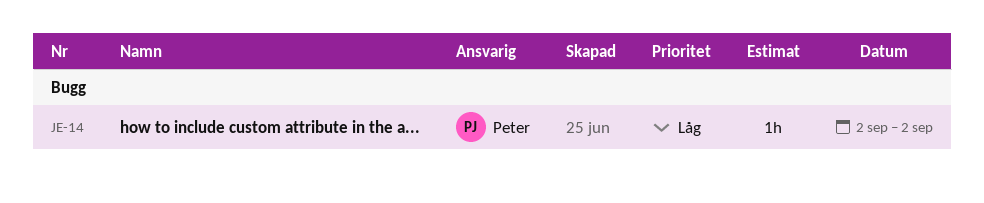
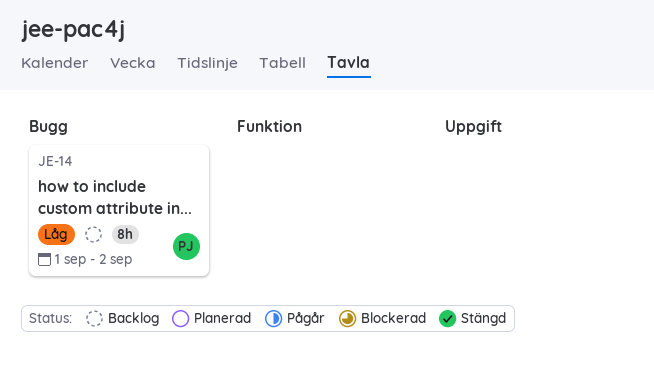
JE-14, estimate: 1h -> 8h
JE-14, start: Sep 2 -> Sep 1

